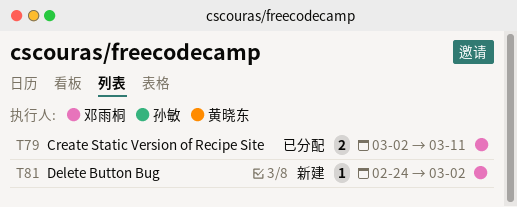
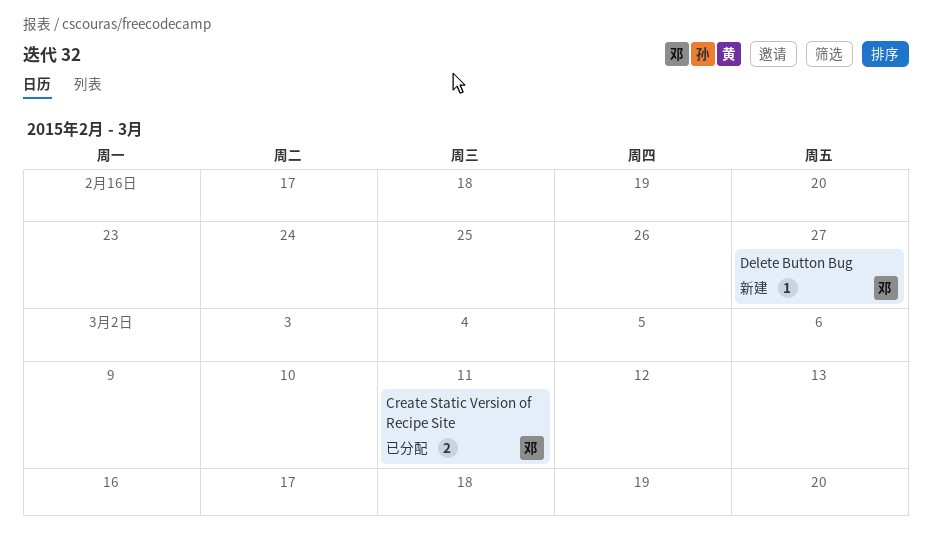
Delete Button Bug, due: Mar 2 -> Feb 27

